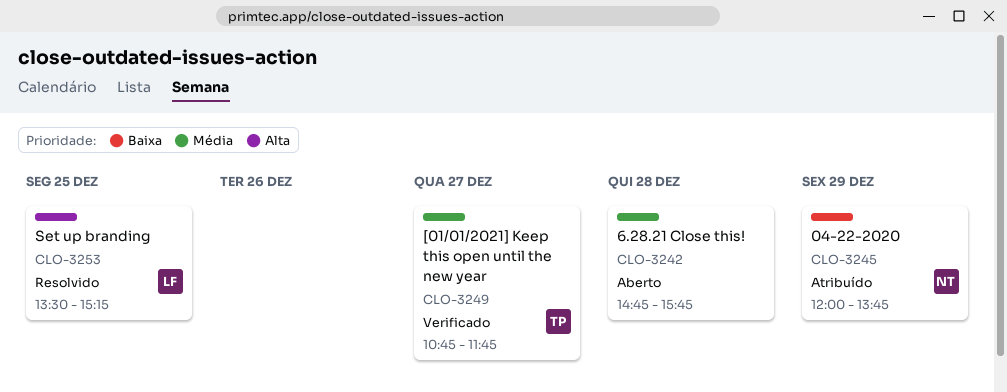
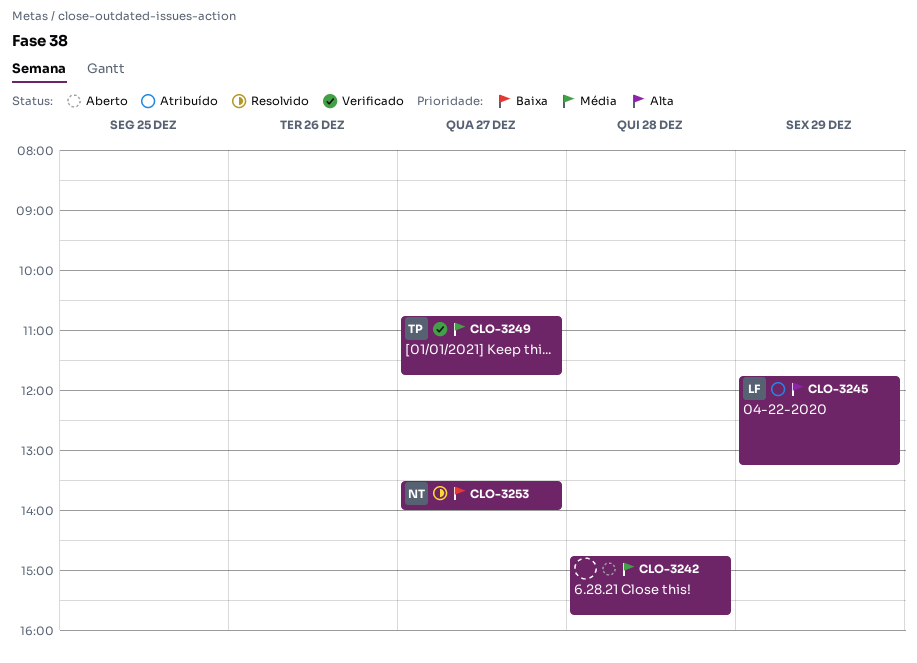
CLO-3245, owner: NT -> LF
CLO-3245, priority: Baixa -> Alta
CLO-3245, begins: 12:00 -> 11:45
CLO-3245, ends: 13:45 -> 13:15
CLO-3253, owner: LF -> NT
CLO-3253, priority: Alta -> Baixa
CLO-3253, day: Dec 25 -> Dec 27
CLO-3253, ends: 15:15 -> 14:00

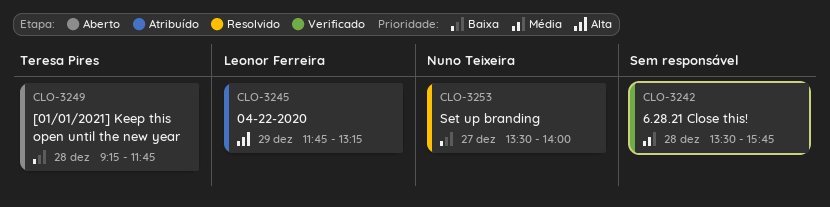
CLO-3242, status: Aberto -> Verificado
CLO-3242, begins: 14:45 -> 13:30
CLO-3249, status: Verificado -> Aberto
CLO-3249, priority: Média -> Baixa
CLO-3249, day: Dec 27 -> Dec 28
CLO-3249, begins: 10:45 -> 09:15

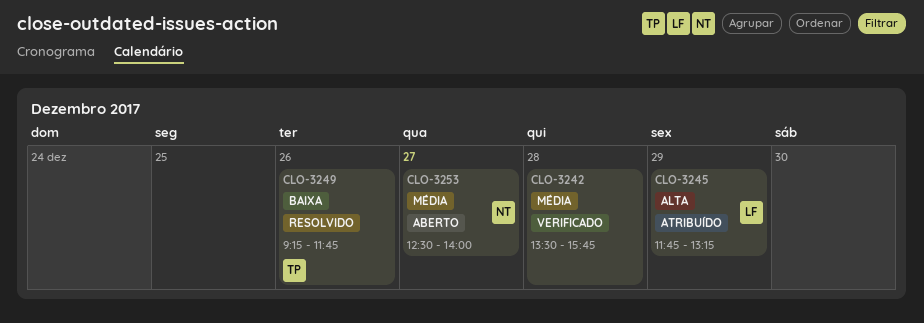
CLO-3249, status: Aberto -> Resolvido
CLO-3249, day: Dec 28 -> Dec 26
CLO-3253, status: Resolvido -> Aberto
CLO-3253, priority: Baixa -> Média
CLO-3253, begins: 13:30 -> 12:30

